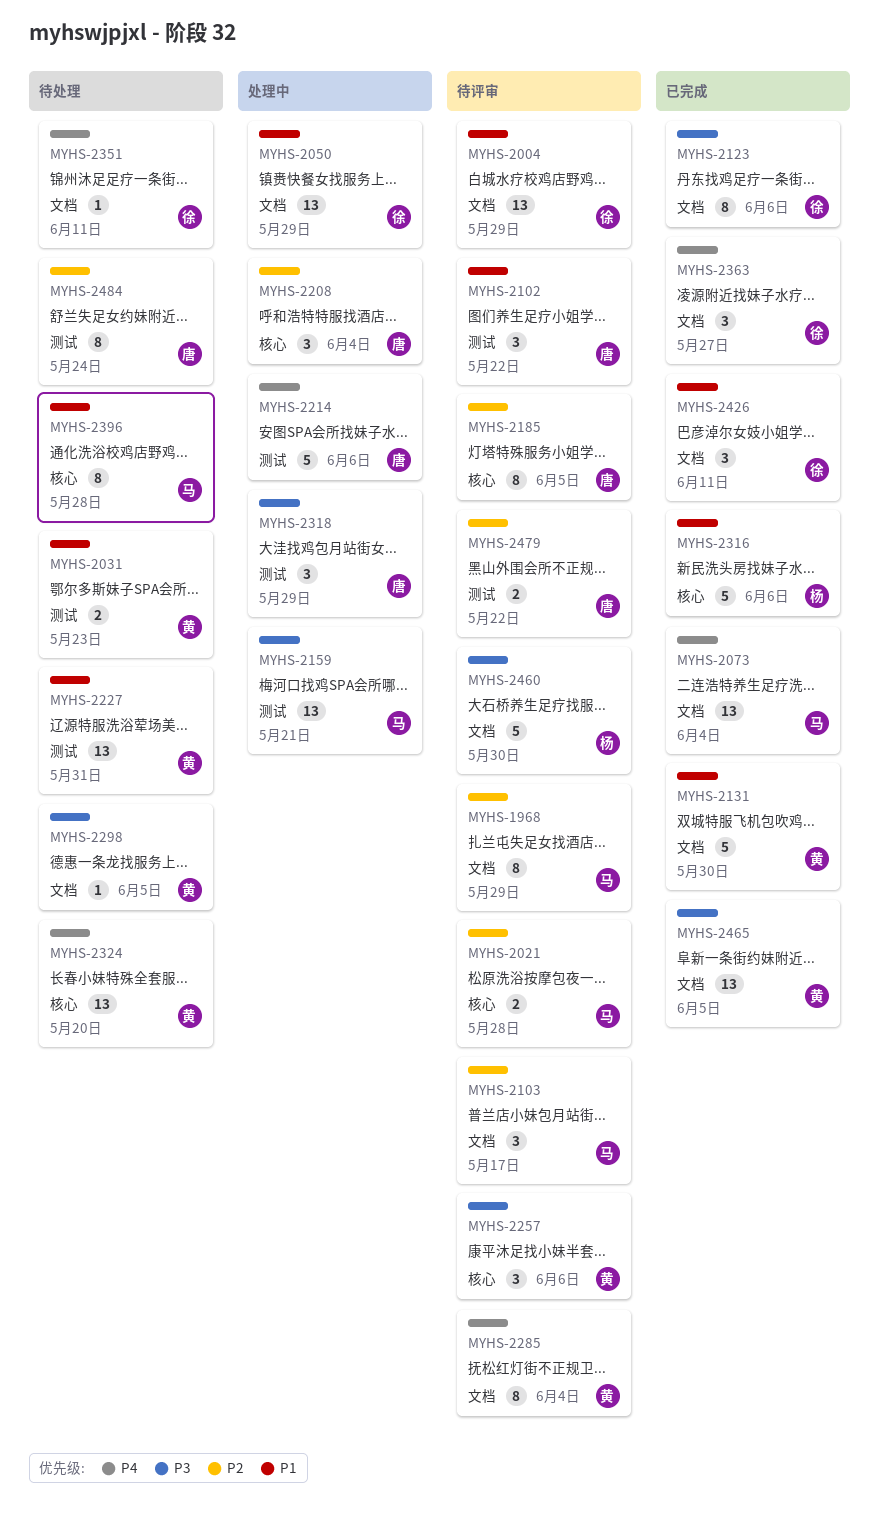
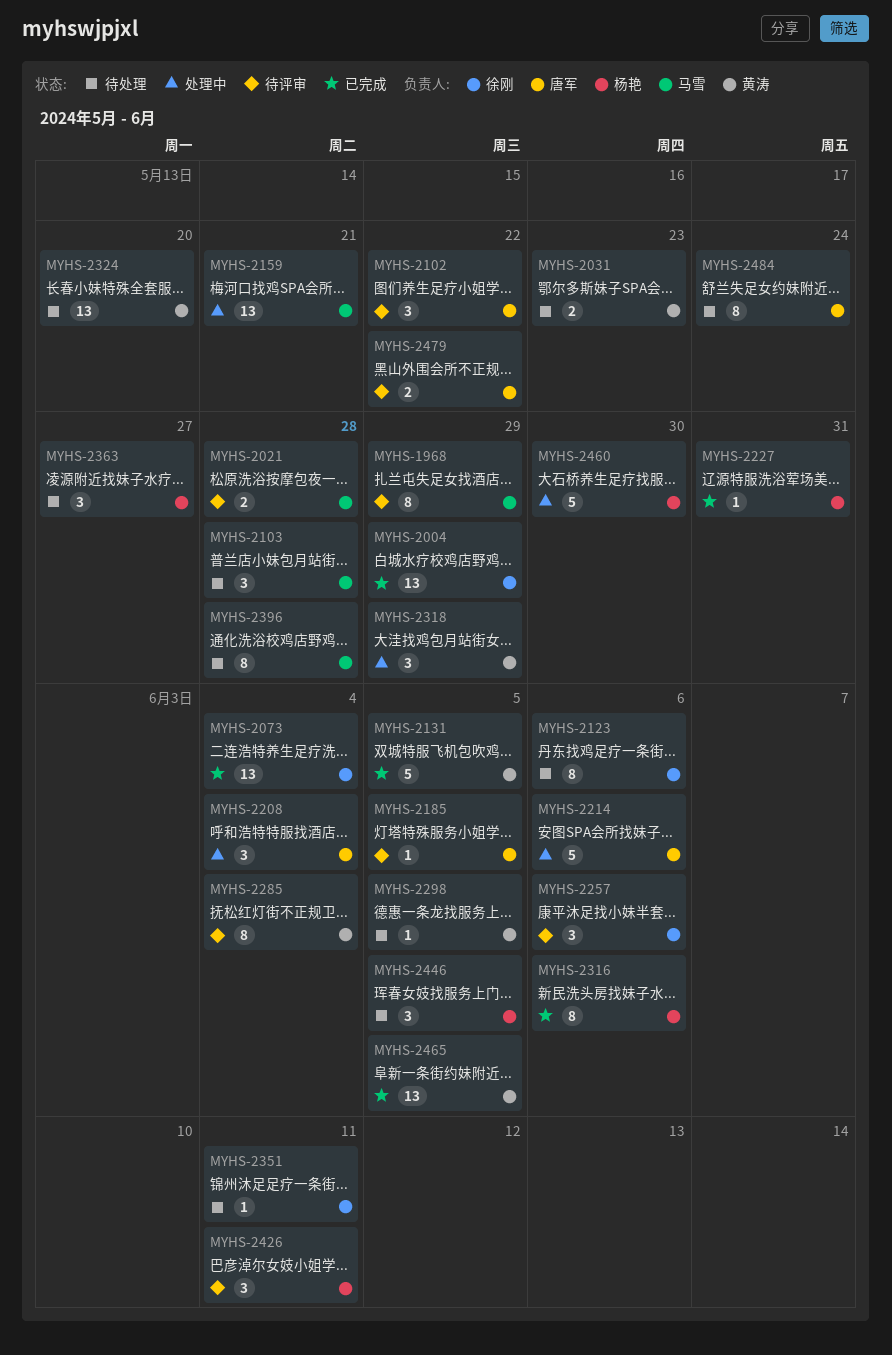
MYHS-2004, status: 待评审 -> 已完成
MYHS-2050: present -> none
MYHS-2073, owner: 马雪 -> 徐刚
MYHS-2103, status: 待评审 -> 待处理
MYHS-2103, due: May 17 -> May 28
MYHS-2123, status: 已完成 -> 待处理
MYHS-2131, due: May 30 -> Jun 5
MYHS-2185, estimate: 8 -> 1
MYHS-2227, status: 待处理 -> 已完成
MYHS-2227, owner: 黄涛 -> 杨艳
MYHS-2227, estimate: 13 -> 1
MYHS-2257, owner: 黄涛 -> 徐刚
MYHS-2316, estimate: 5 -> 8
MYHS-2318, owner: 唐军 -> 黄涛
MYHS-2363, status: 已完成 -> 待处理
MYHS-2363, owner: 徐刚 -> 杨艳
MYHS-2426, status: 已完成 -> 待评审
MYHS-2426, owner: 徐刚 -> 杨艳
MYHS-2446: none -> present
MYHS-2460, status: 待评审 -> 处理中

